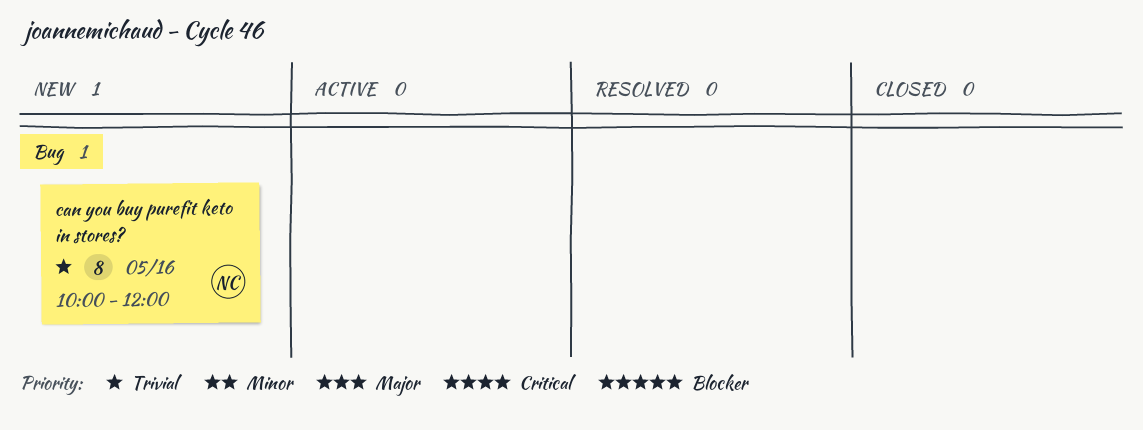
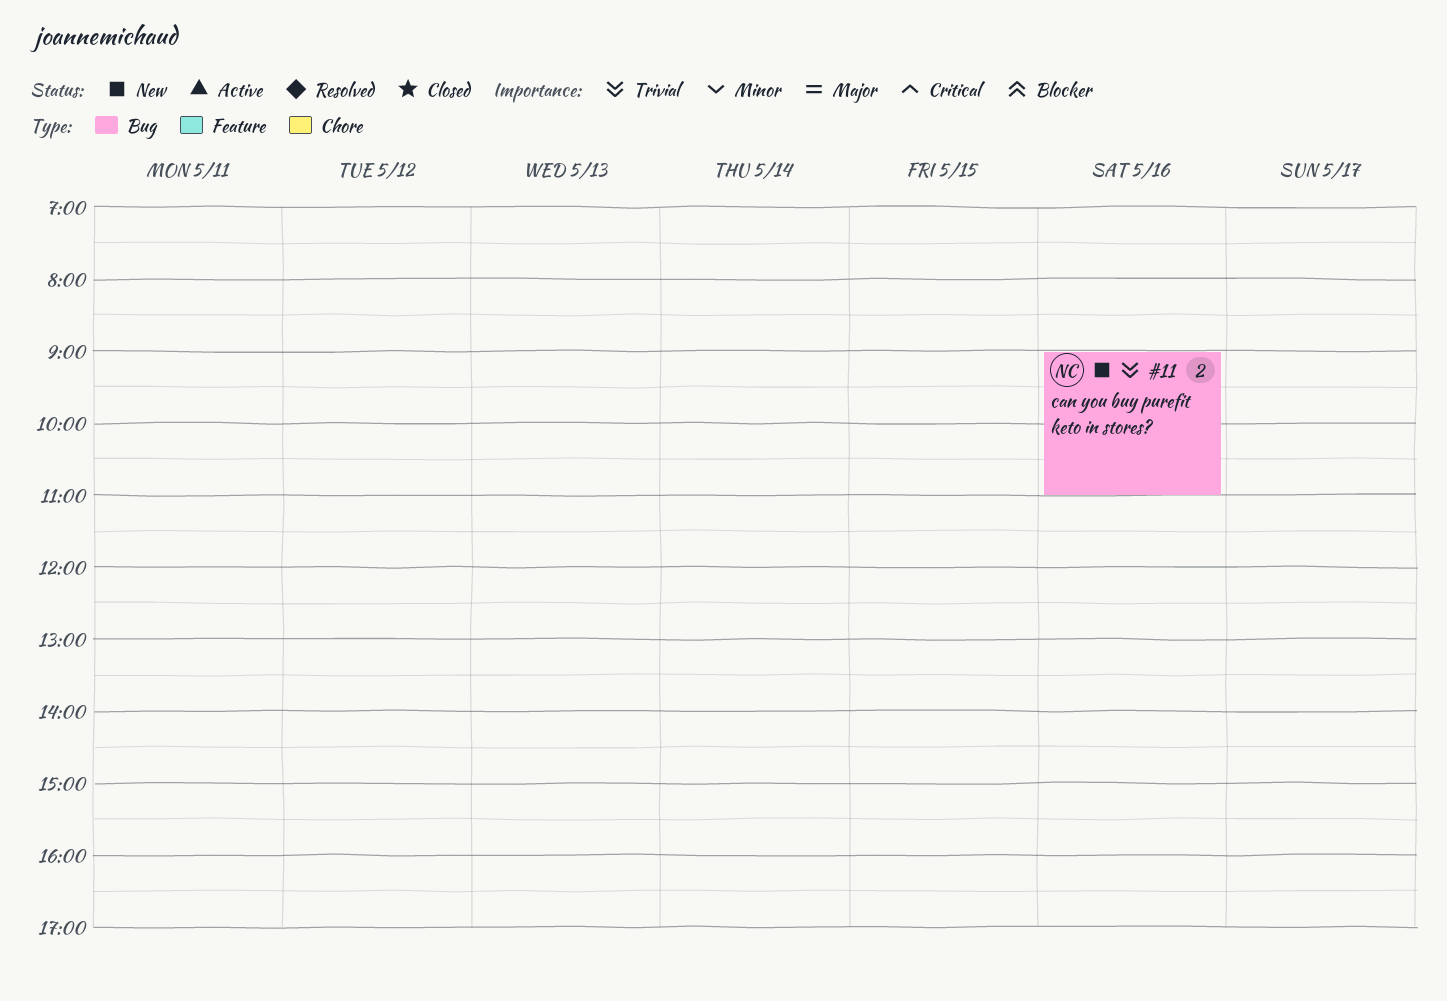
can you buy purefit keto in stores?, estimate: 8 -> 2
can you buy purefit keto in stores?, begins: 10:00 -> 09:00
can you buy purefit keto in stores?, ends: 12:00 -> 11:00

